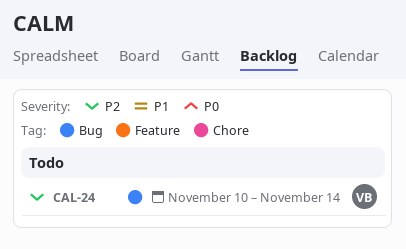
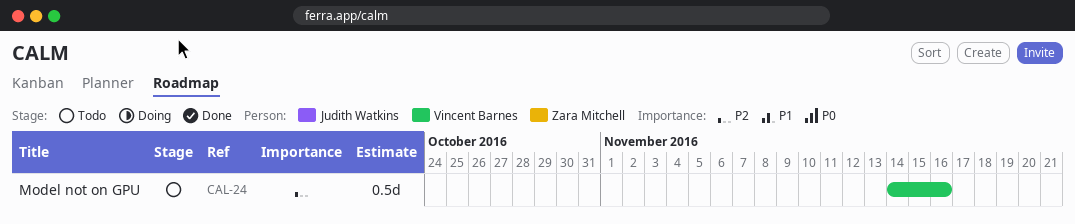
CAL-24, start: Nov 10 -> Nov 14
CAL-24, due: Nov 14 -> Nov 16

